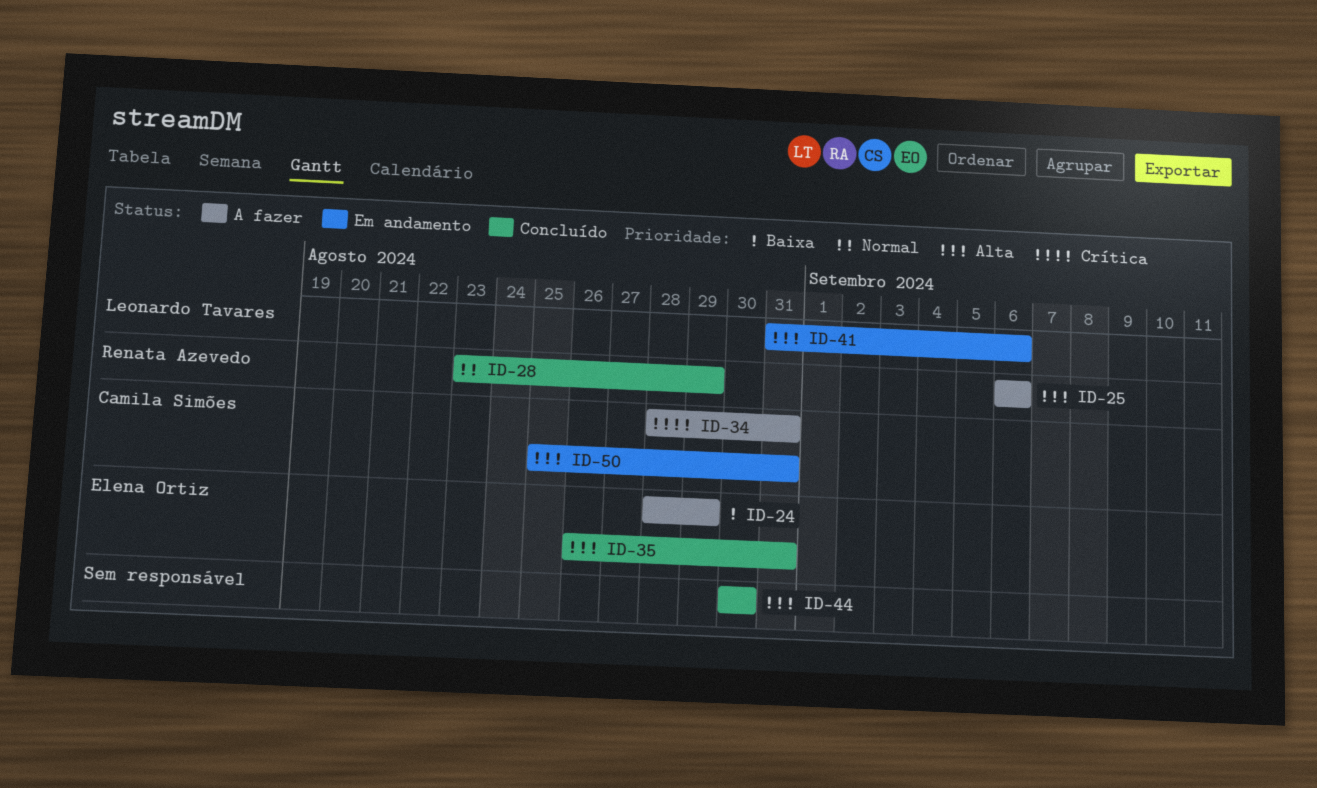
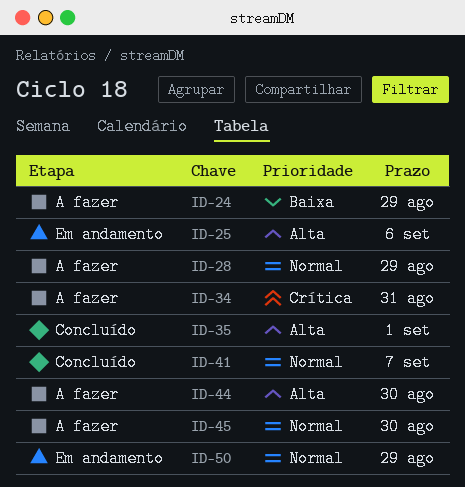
ID-25, status: A fazer -> Em andamento
ID-28, status: Concluído -> A fazer
ID-35, due: Aug 31 -> Sep 1
ID-41, status: Em andamento -> Concluído
ID-41, priority: Alta -> Normal
ID-41, due: Sep 6 -> Sep 7
ID-44, status: Concluído -> A fazer
ID-45: none -> present
ID-50, priority: Alta -> Normal
ID-50, due: Aug 31 -> Aug 29

